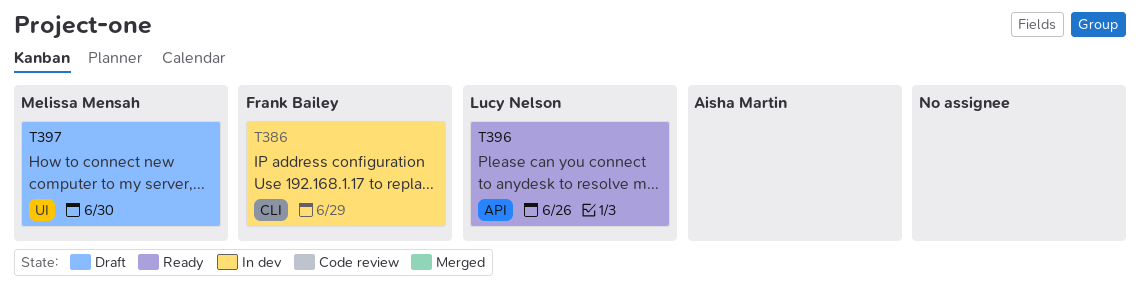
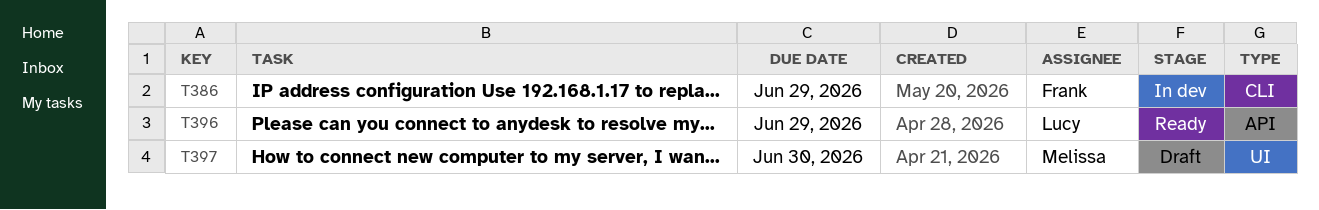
T396, due: Jun 26 -> Jun 29

